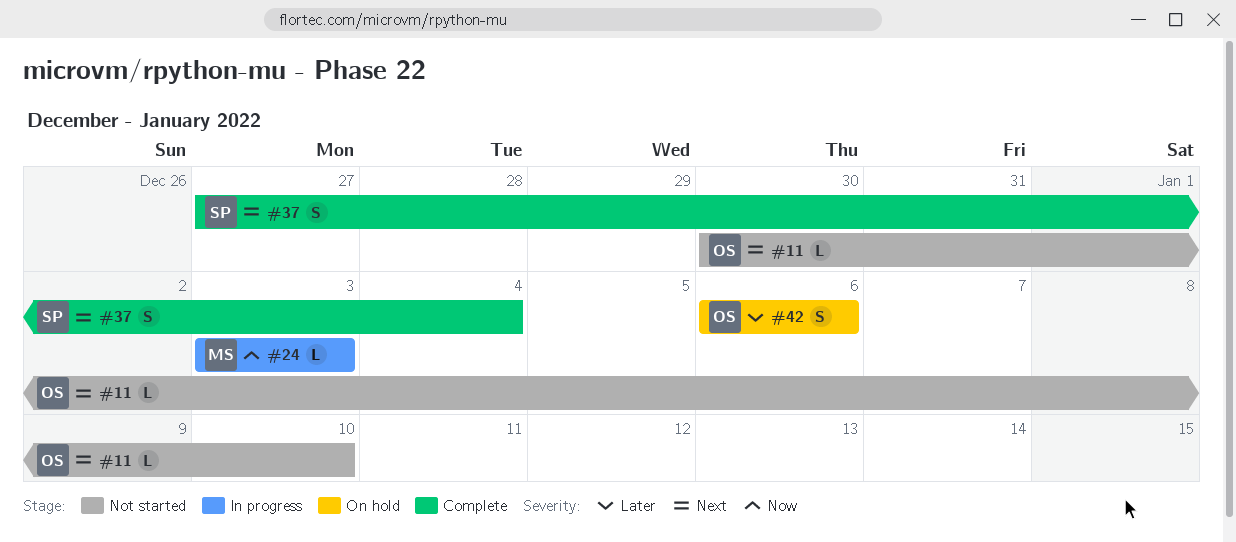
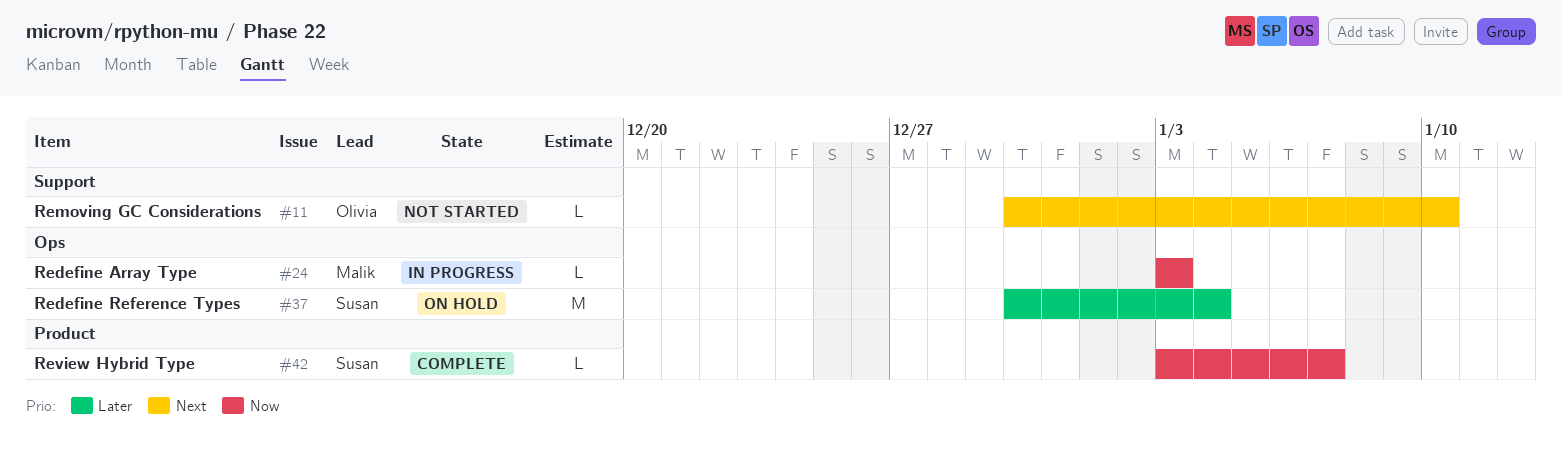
#37, status: Complete -> On hold
#37, priority: Next -> Later
#37, estimate: S -> M
#37, start: Dec 27 -> Dec 30
#42, status: On hold -> Complete
#42, owner: Olivia -> Susan
#42, priority: Later -> Now
#42, estimate: S -> L
#42, start: Jan 6 -> Jan 3
#42, due: Jan 6 -> Jan 7

